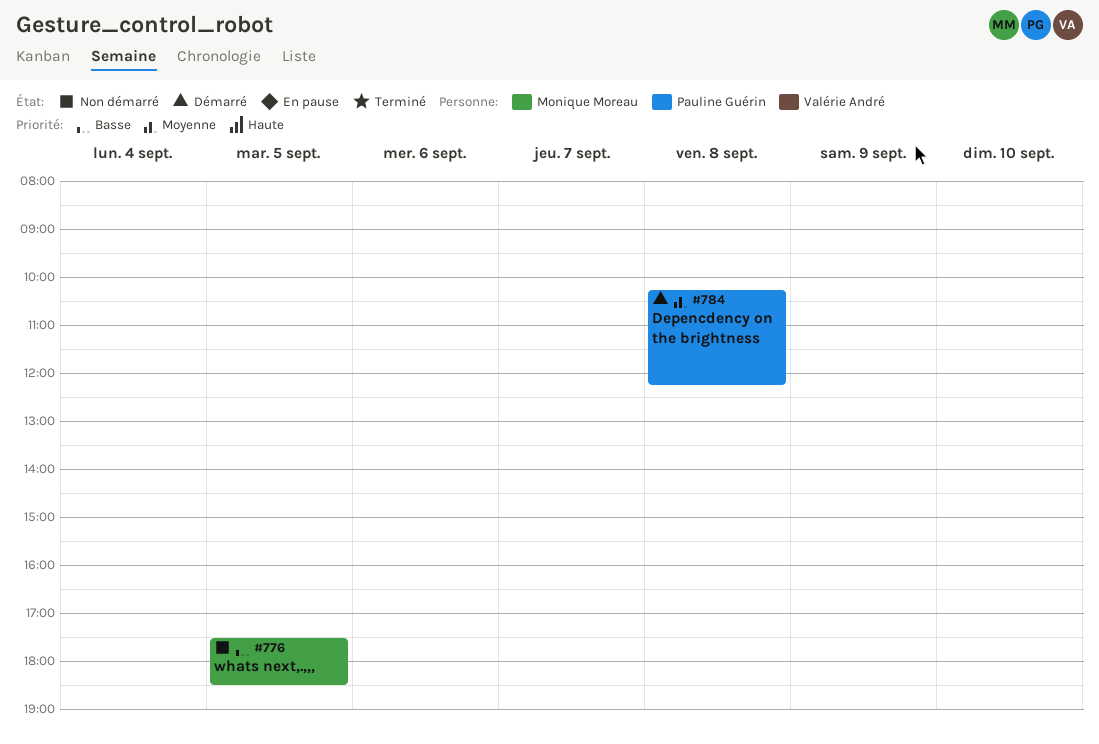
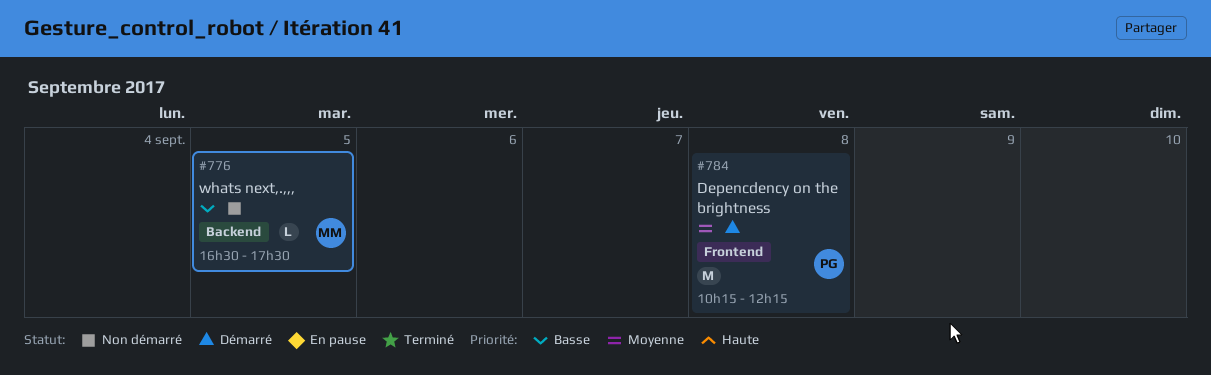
#776, begins: 17:30 -> 16:30
#776, ends: 18:30 -> 17:30

